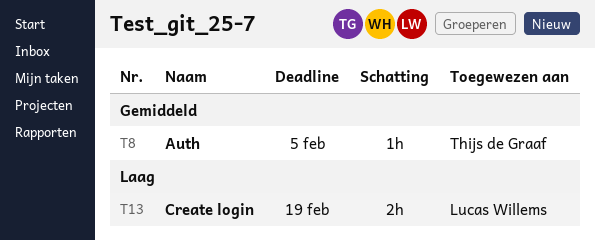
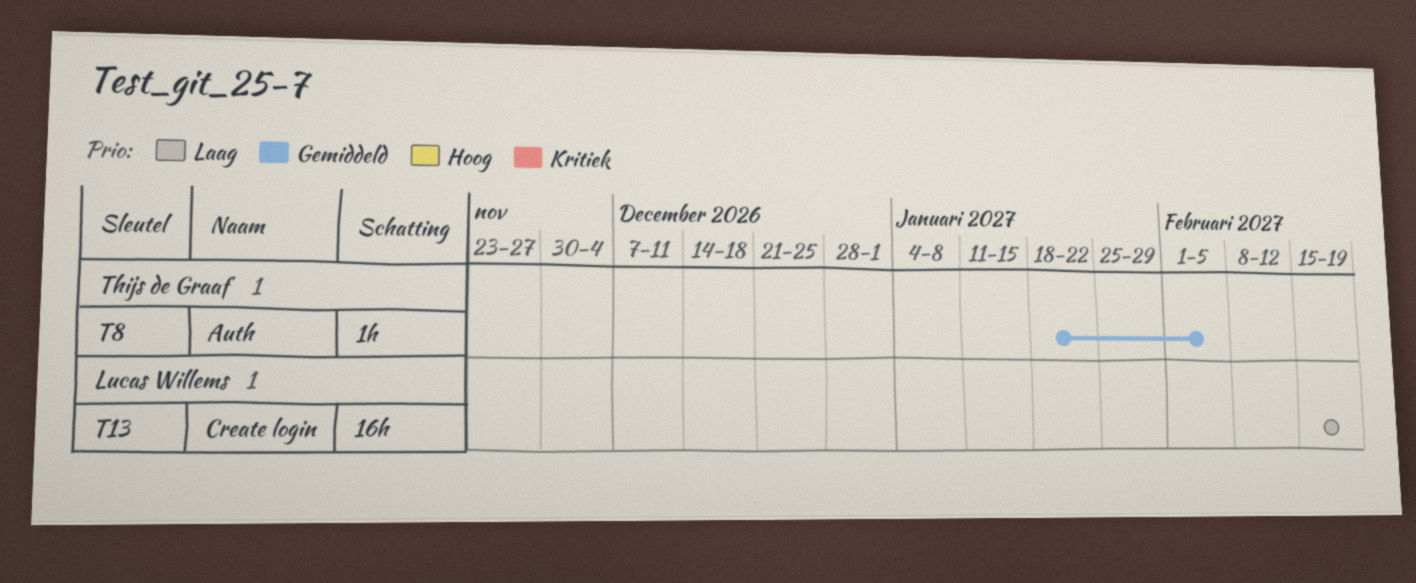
T13, estimate: 2h -> 16h

